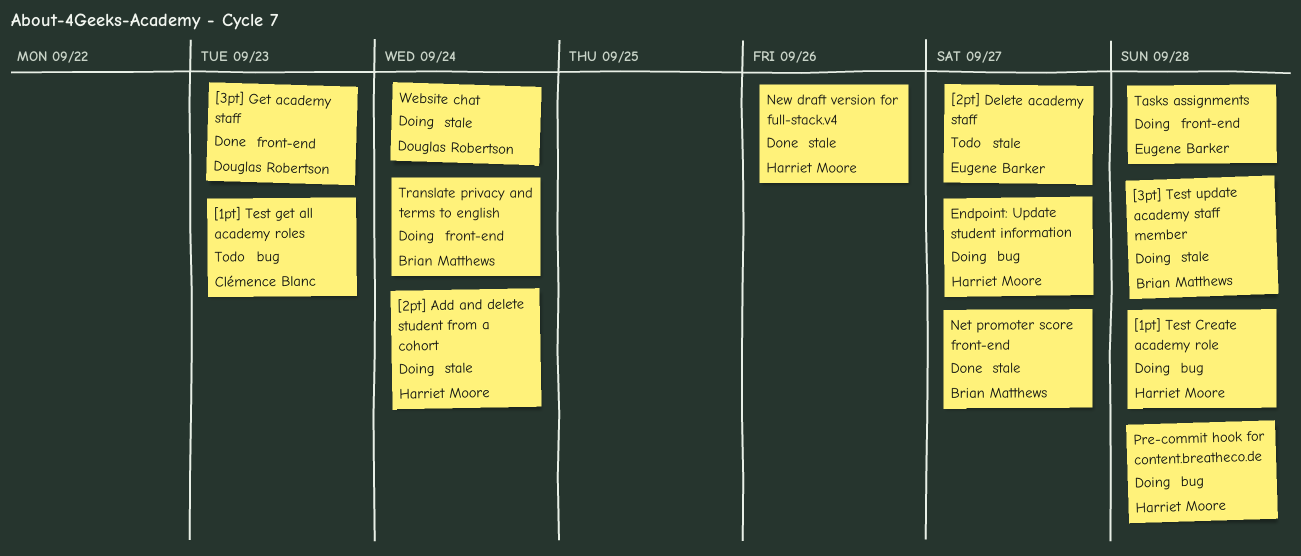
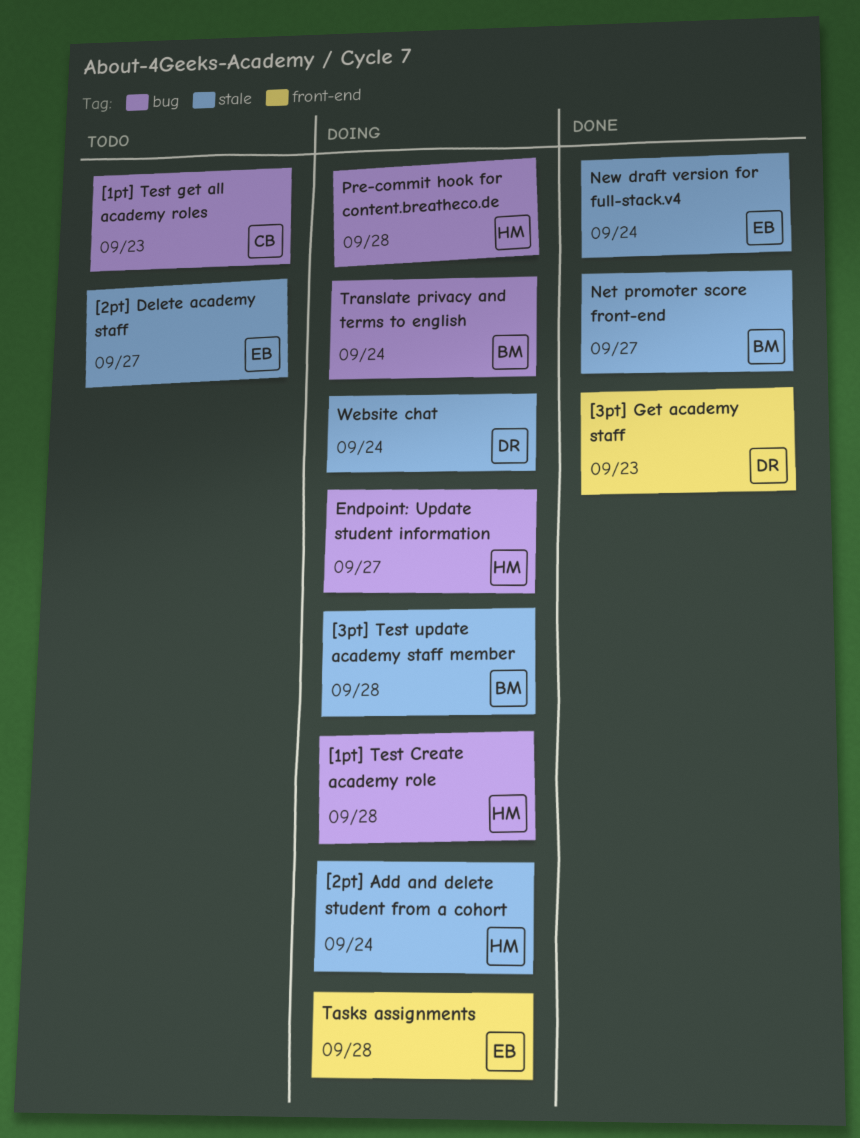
New draft version for full-stack.v4, owner: Harriet Moore -> Eugene Barker
New draft version for full-stack.v4, due: Sep 26 -> Sep 24
Translate privacy and terms to english, label: front-end -> bug

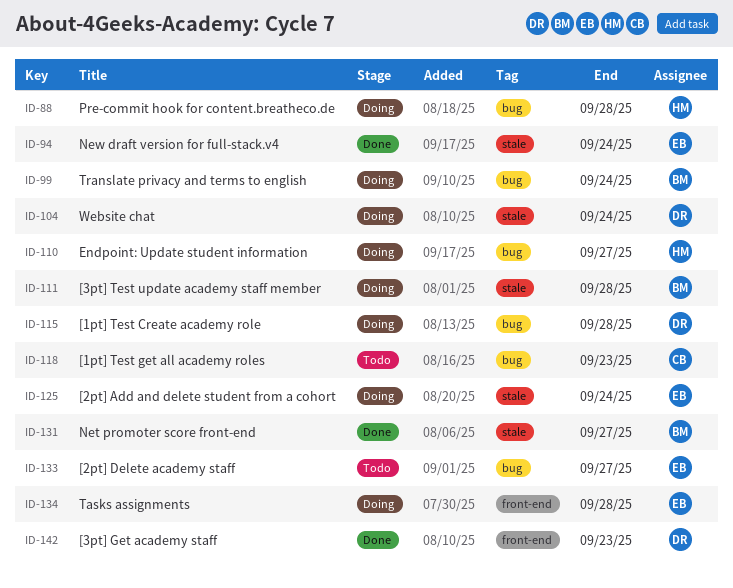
[1pt] Test Create academy role, owner: HM -> DR
[2pt] Add and delete student from a cohort, owner: HM -> EB
[2pt] Delete academy staff, label: stale -> bug

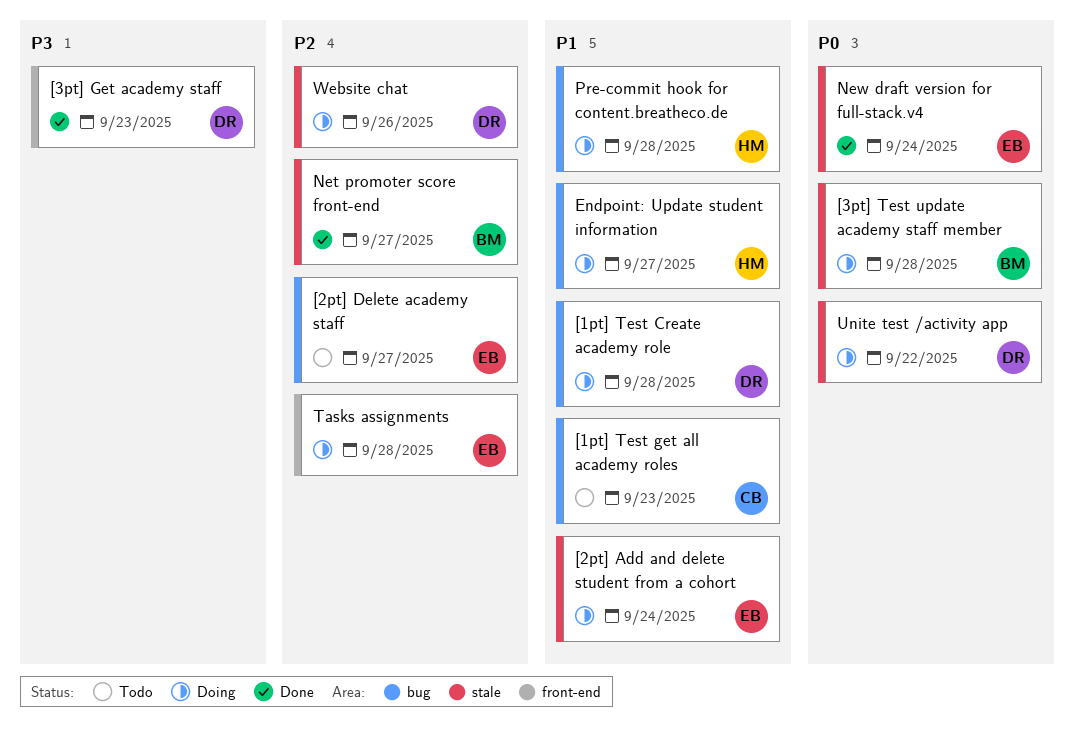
Translate privacy and terms to english: present -> none
Unite test /activity app: none -> present
Website chat, due: Sep 24 -> Sep 26

